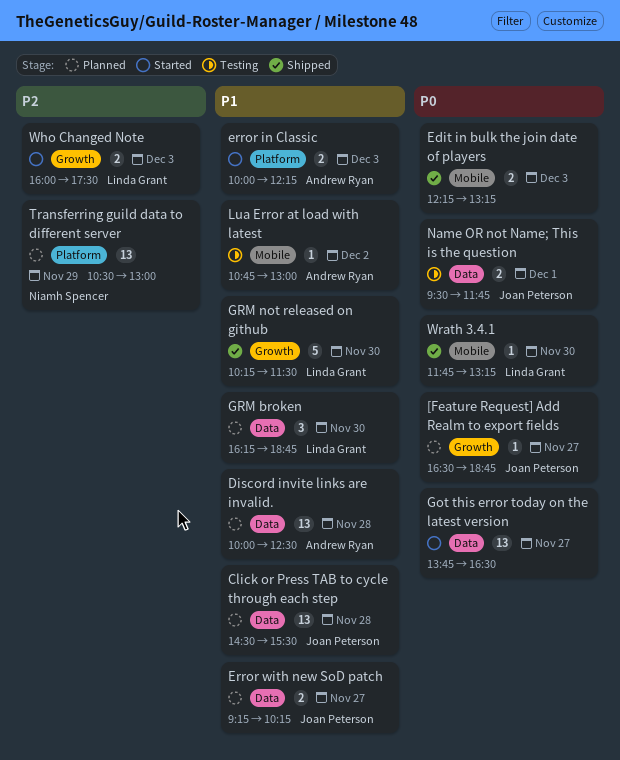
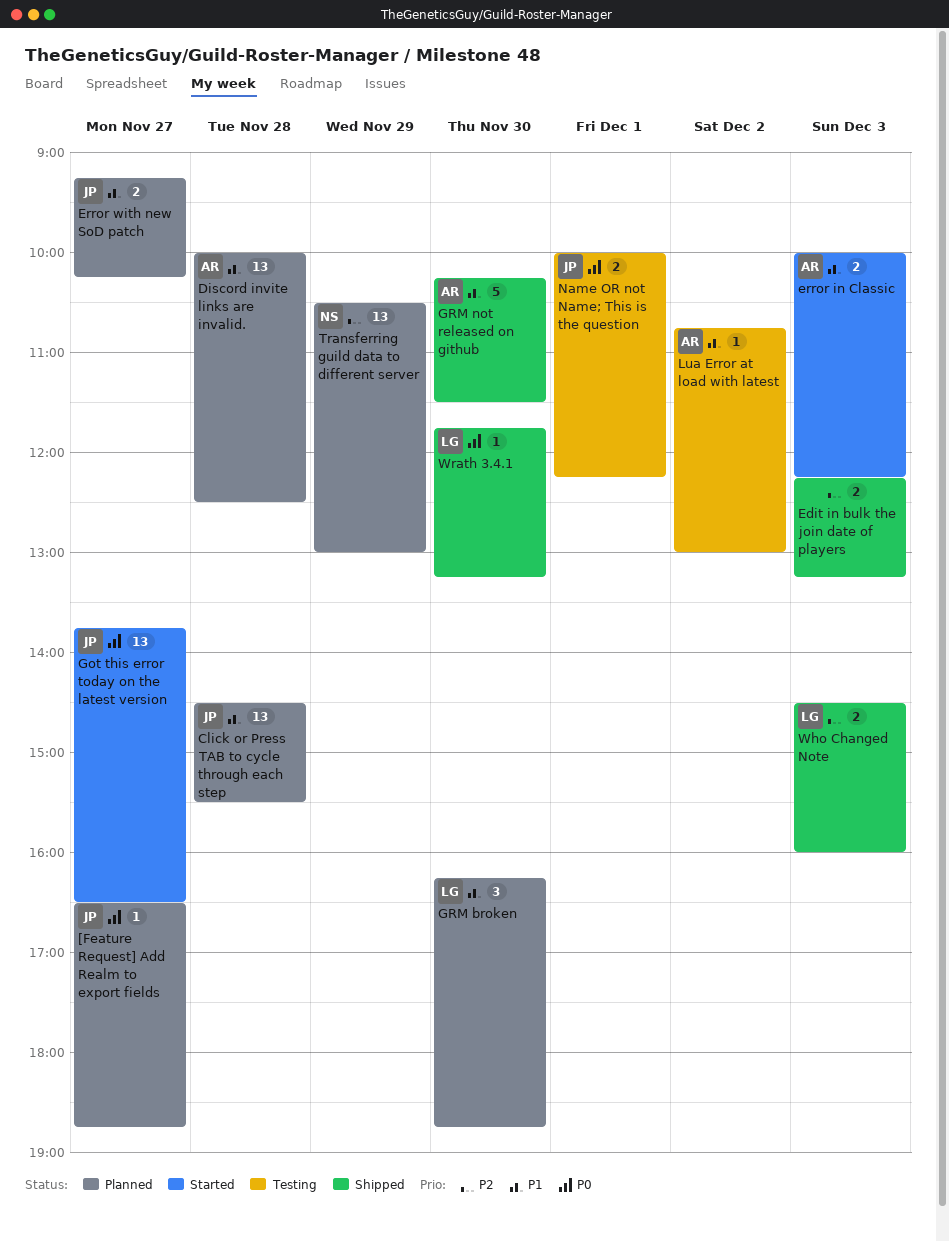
Edit in bulk the join date of players, priority: P0 -> P2
Got this error today on the latest version, owner: none -> Joan Peterson
GRM not released on github, owner: Linda Grant -> Andrew Ryan
Name OR not Name; This is the question, begins: 09:30 -> 10:00
Name OR not Name; This is the question, ends: 11:45 -> 12:15
Who Changed Note, status: Started -> Shipped
Who Changed Note, begins: 16:00 -> 14:30
Who Changed Note, ends: 17:30 -> 16:00

